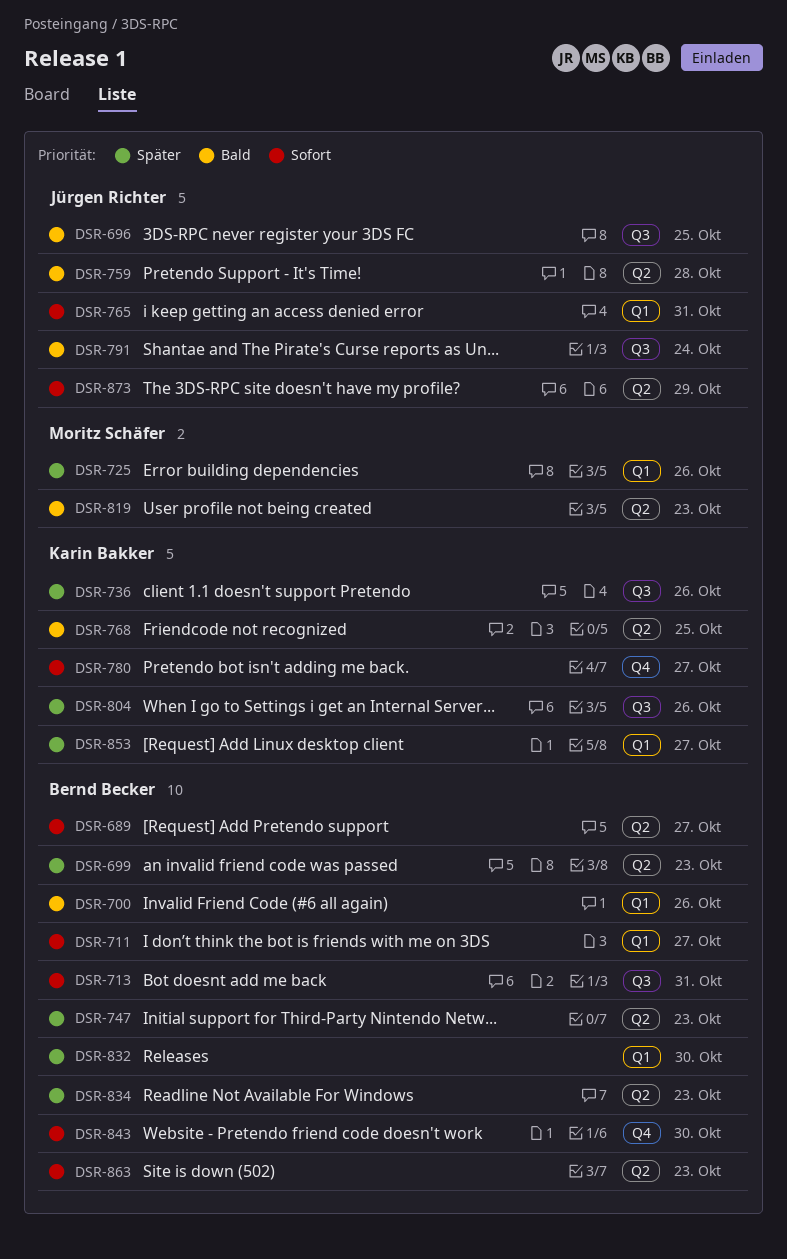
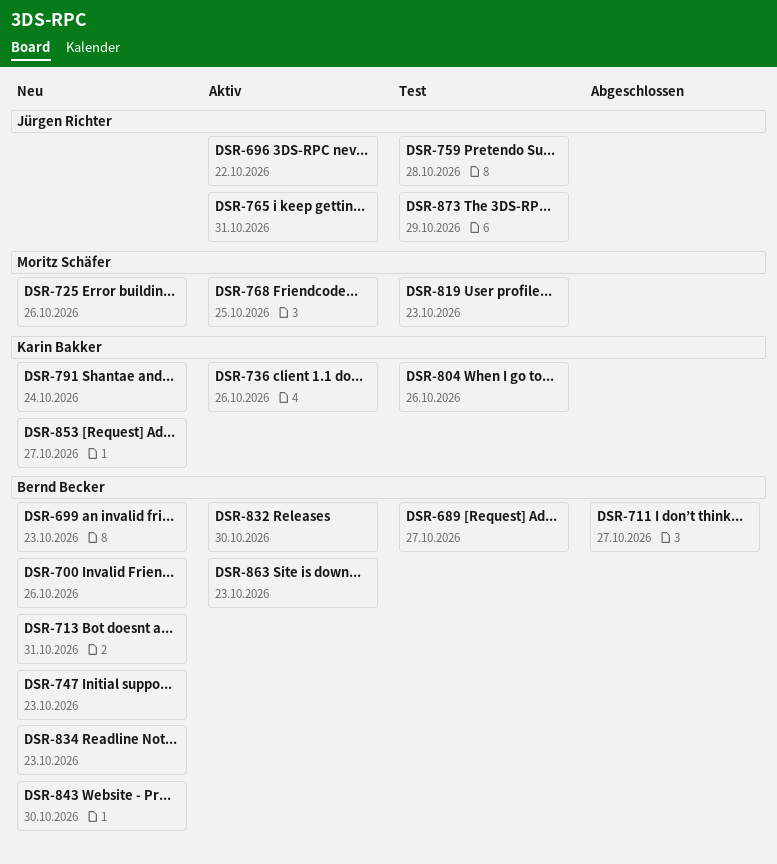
DSR-696, due: Oct 25 -> Oct 22
DSR-768, owner: Karin Bakker -> Moritz Schäfer
DSR-780: present -> none
DSR-791, owner: Jürgen Richter -> Karin Bakker

